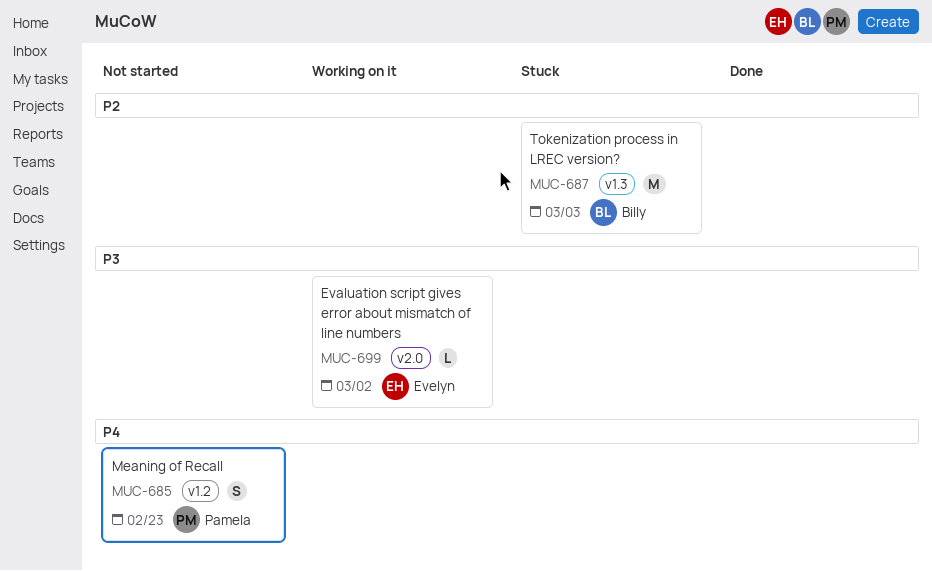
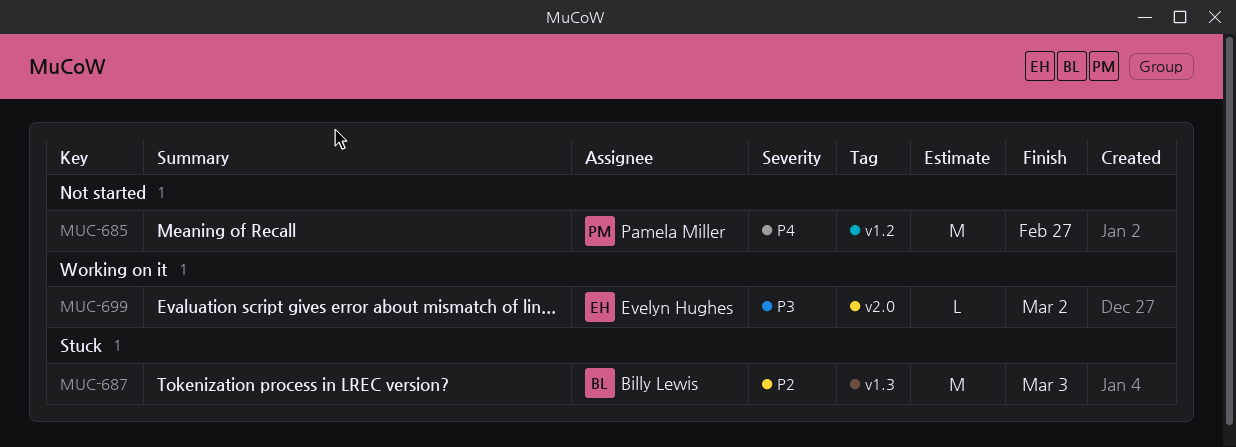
MUC-685, estimate: S -> M
MUC-685, due: Feb 23 -> Feb 27

